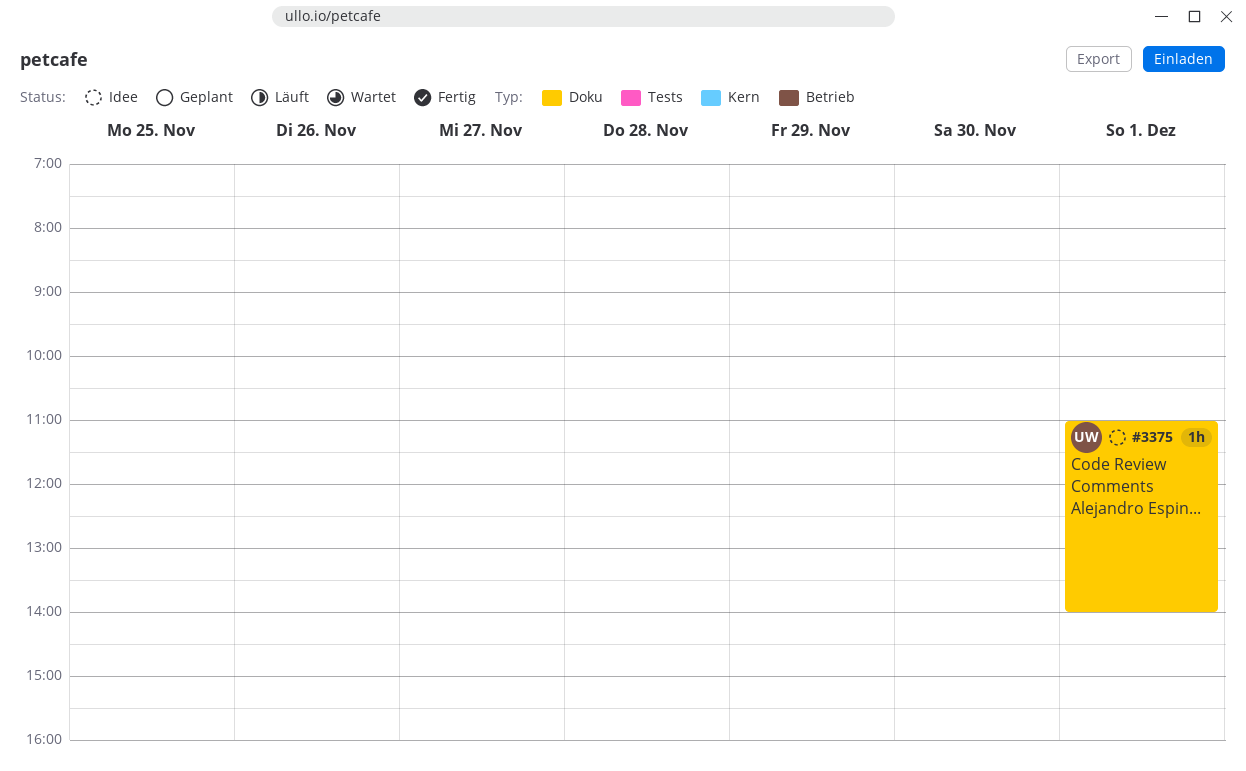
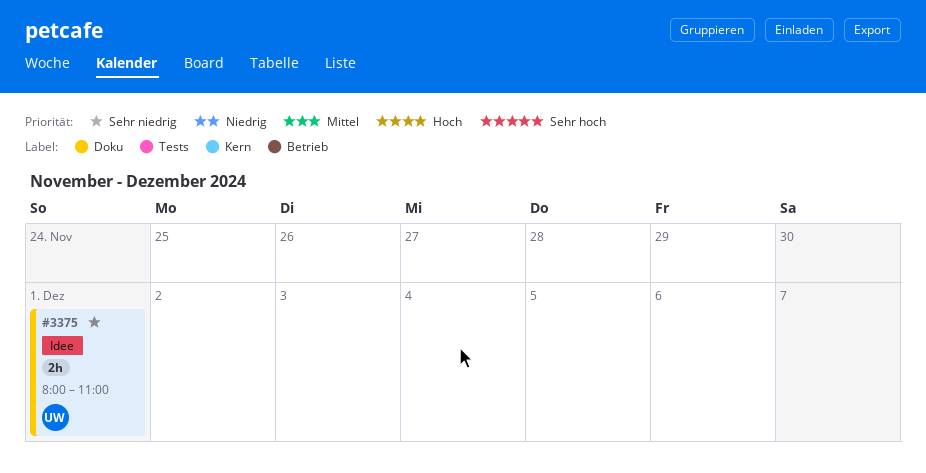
#3375, estimate: 1h -> 2h
#3375, begins: 11:00 -> 08:00
#3375, ends: 14:00 -> 11:00

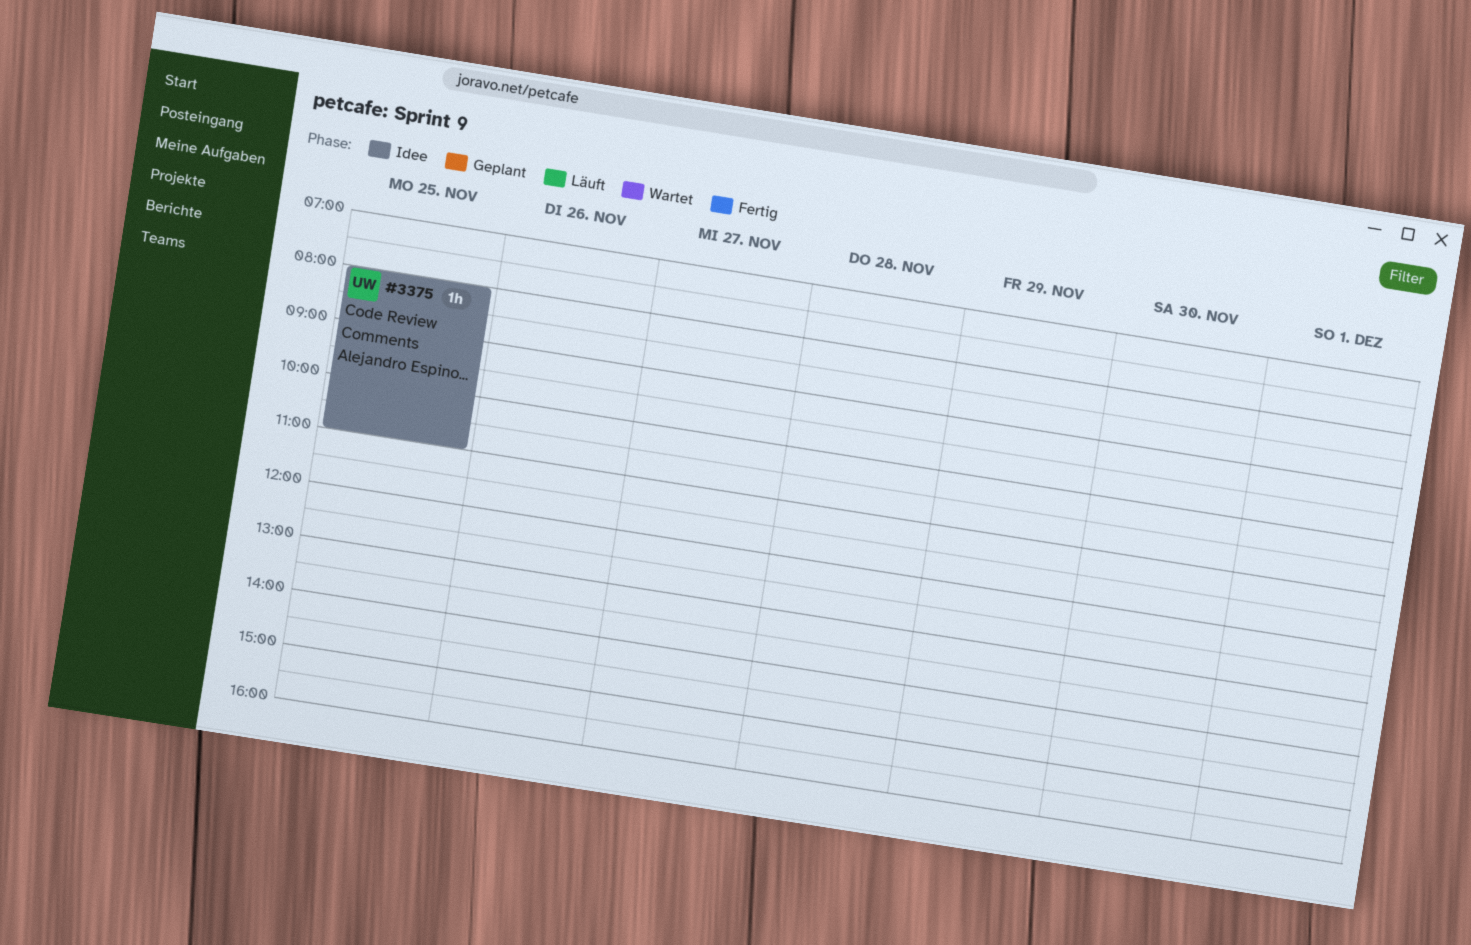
#3375, estimate: 2h -> 1h
#3375, day: Dec 1 -> Nov 25

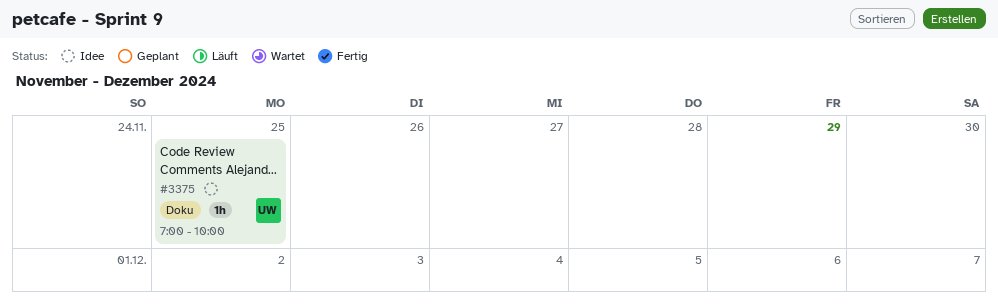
#3375, begins: 08:00 -> 07:00
#3375, ends: 11:00 -> 10:00

